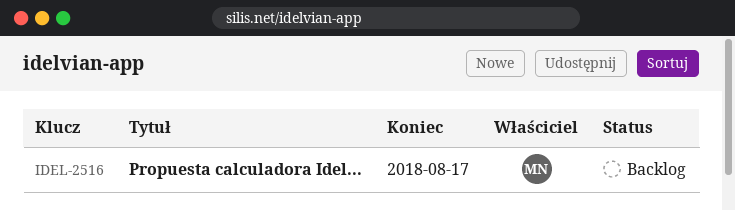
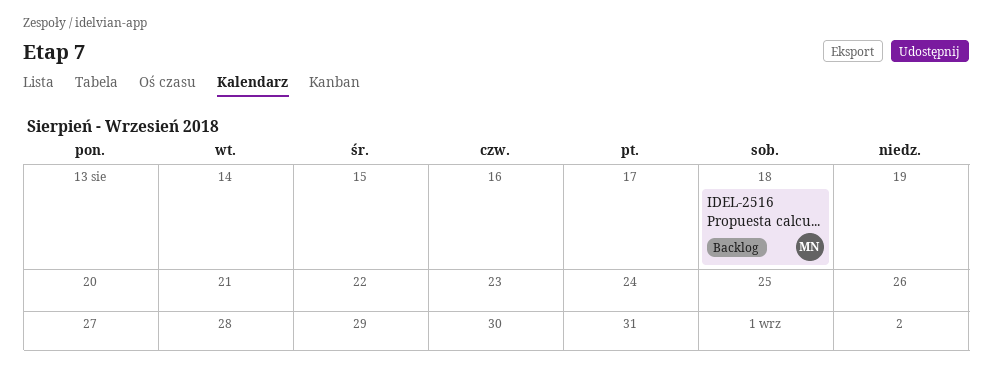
IDEL-2516, due: Aug 17 -> Aug 18

